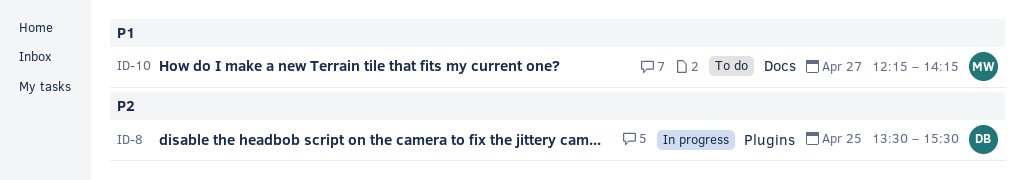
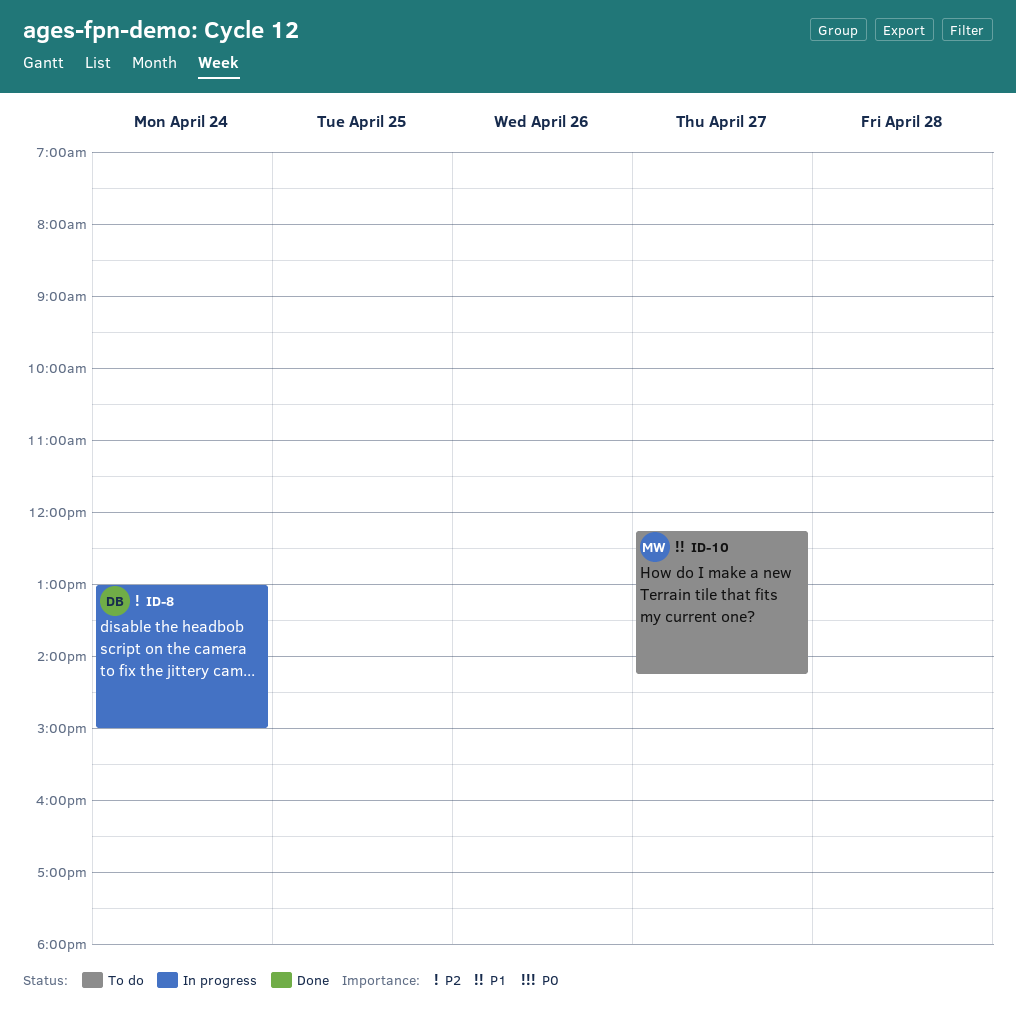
ID-8, day: Apr 25 -> Apr 24
ID-8, begins: 13:30 -> 13:00
ID-8, ends: 15:30 -> 15:00

